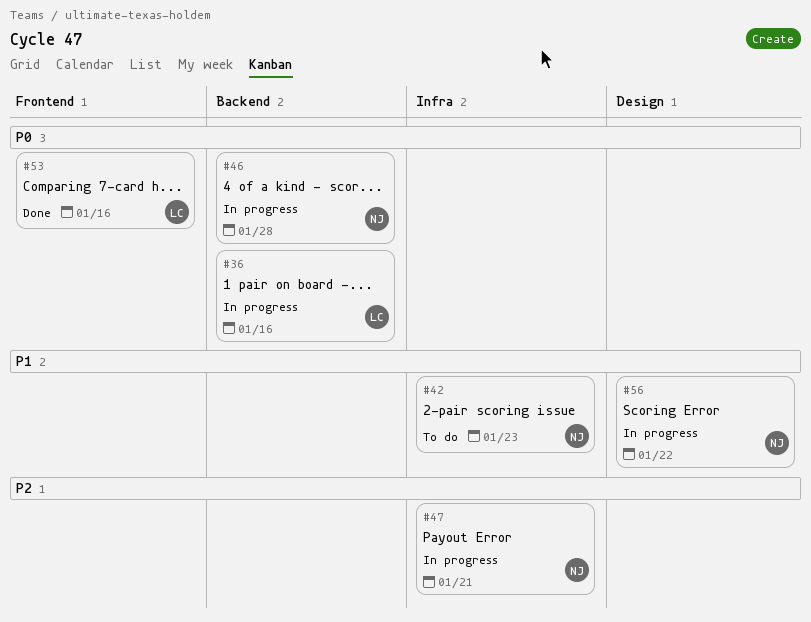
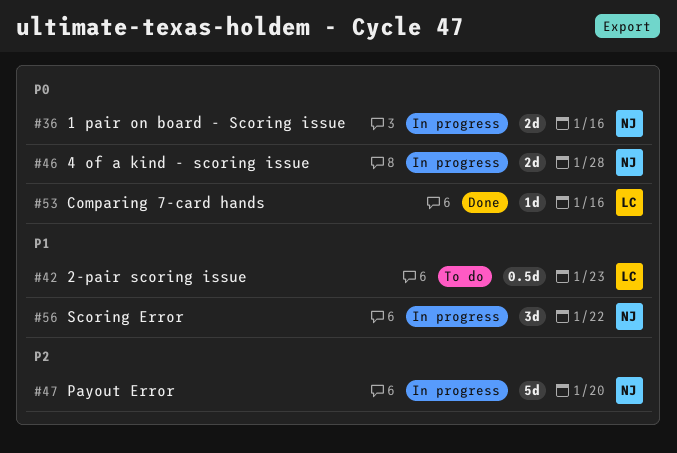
#36, owner: LC -> NJ
#42, owner: NJ -> LC
#47, due: Jan 21 -> Jan 20

